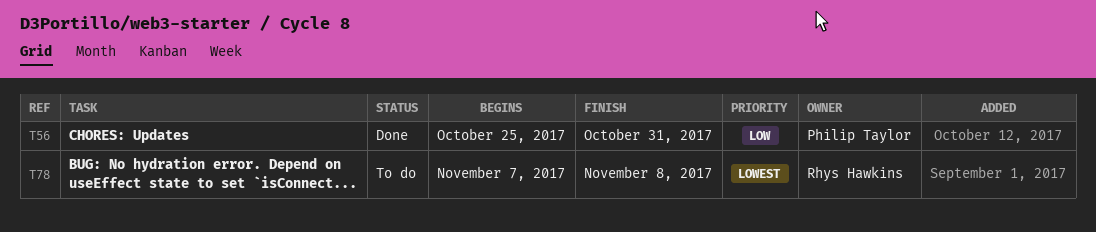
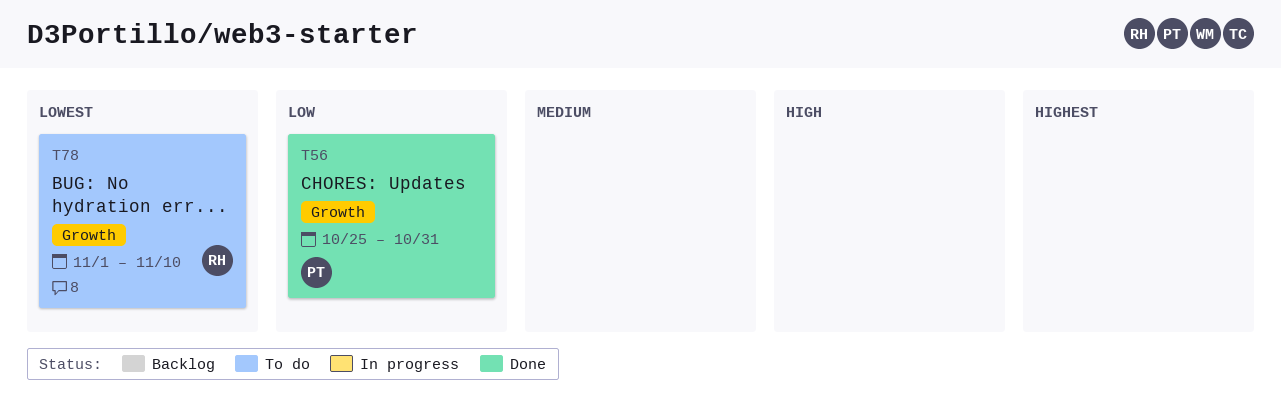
T78, start: Nov 7 -> Nov 1
T78, due: Nov 8 -> Nov 10

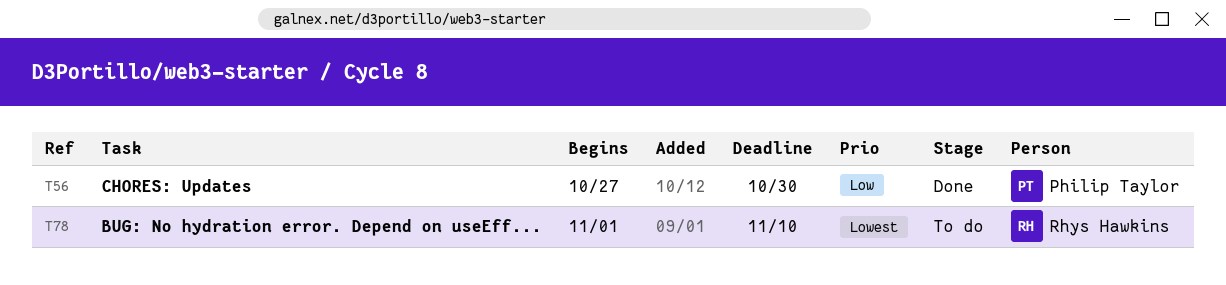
T56, start: Oct 25 -> Oct 27
T56, due: Oct 31 -> Oct 30

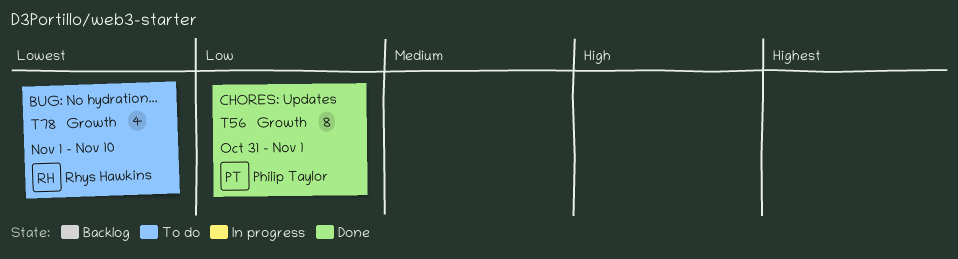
T56, start: Oct 27 -> Oct 31
T56, due: Oct 30 -> Nov 1

